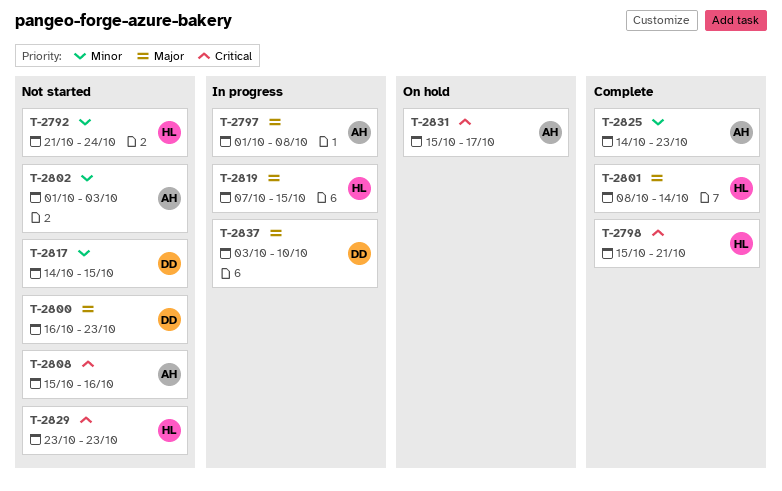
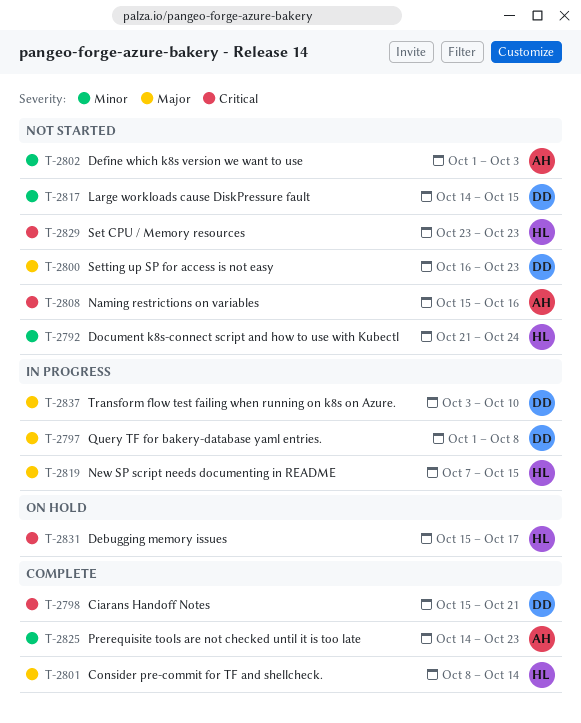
T-2797, owner: AH -> DD
T-2798, owner: HL -> DD
T-2831, owner: AH -> HL

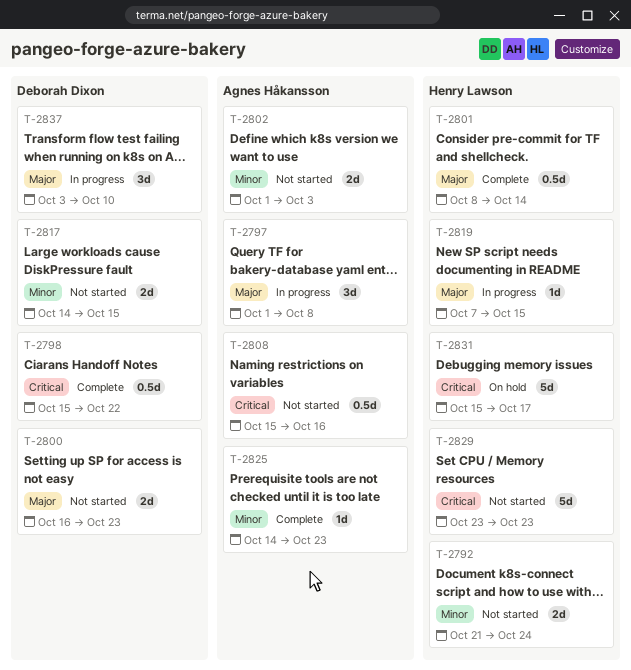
T-2797, owner: Deborah Dixon -> Agnes Håkansson
T-2798, due: Oct 21 -> Oct 22

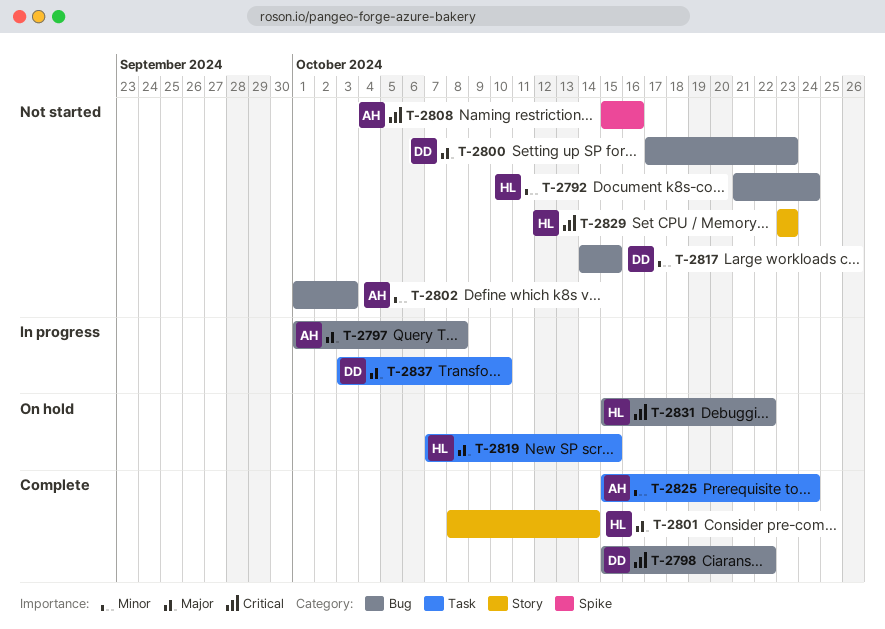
T-2800, start: Oct 16 -> Oct 17
T-2819, status: In progress -> On hold
T-2825, start: Oct 14 -> Oct 15
T-2825, due: Oct 23 -> Oct 24
T-2831, due: Oct 17 -> Oct 22

